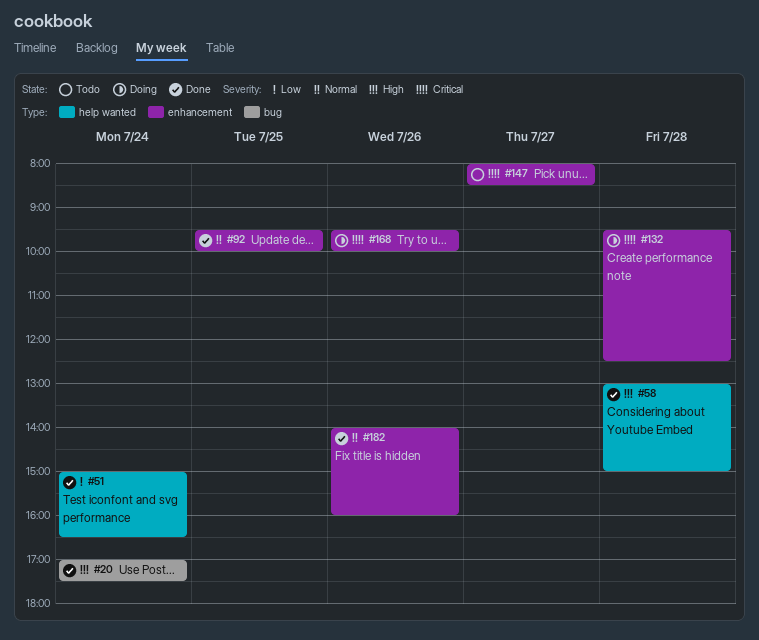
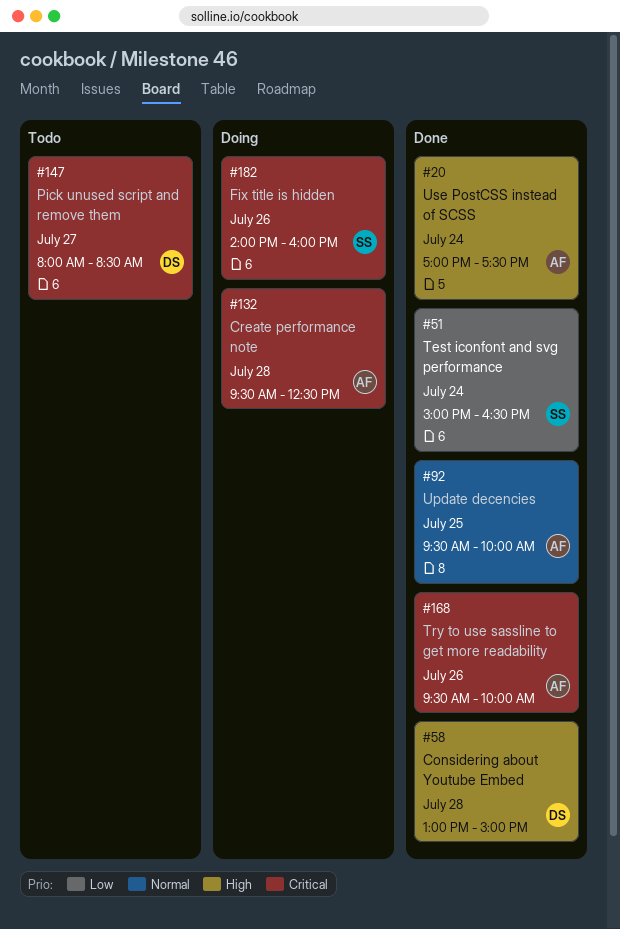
#168, status: Doing -> Done
#182, status: Done -> Doing
#182, priority: Normal -> Critical

